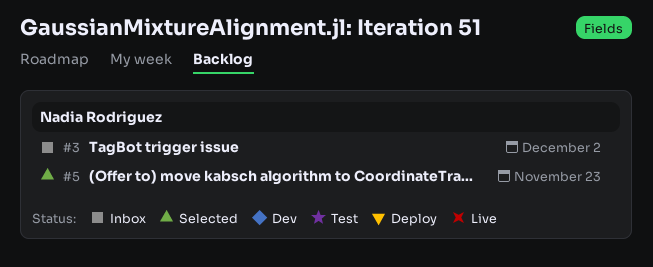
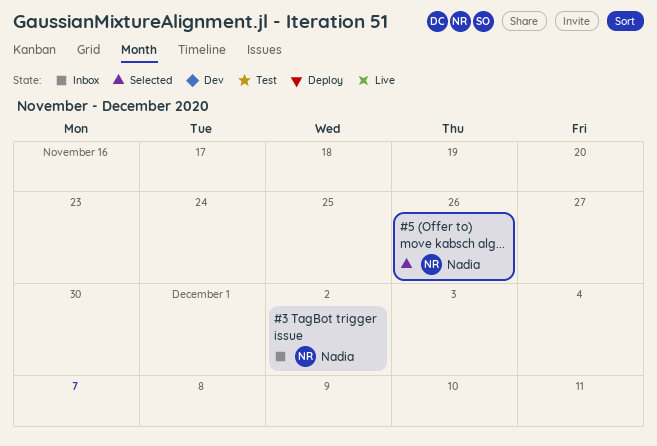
#5, due: Nov 23 -> Nov 26

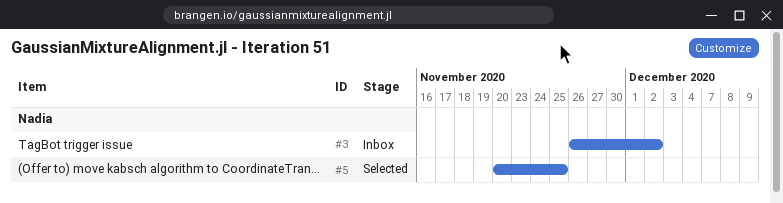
#5, due: Nov 26 -> Nov 25

